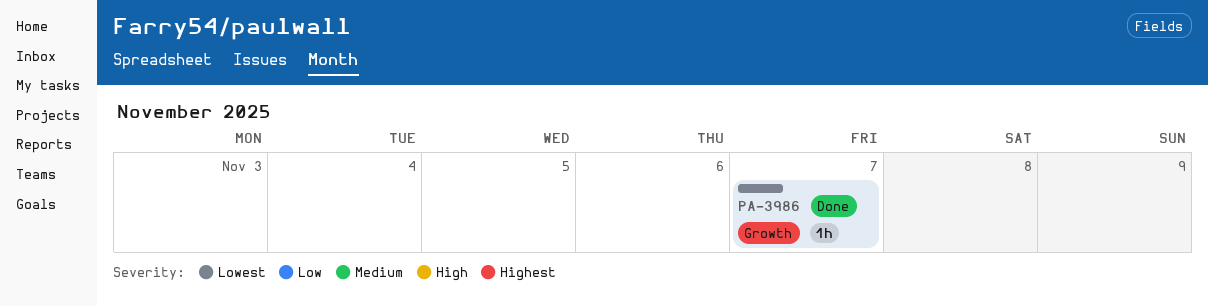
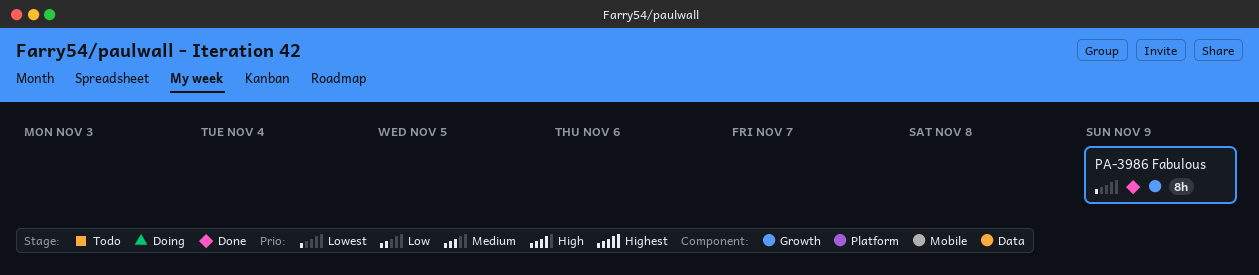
PA-3986, estimate: 1h -> 8h
PA-3986, due: Nov 7 -> Nov 9

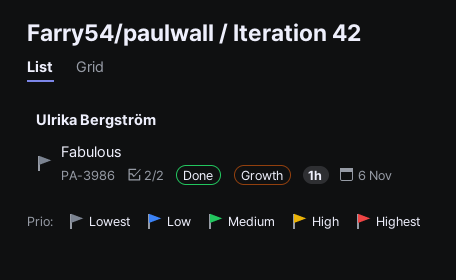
PA-3986, estimate: 8h -> 1h
PA-3986, due: Nov 9 -> Nov 6

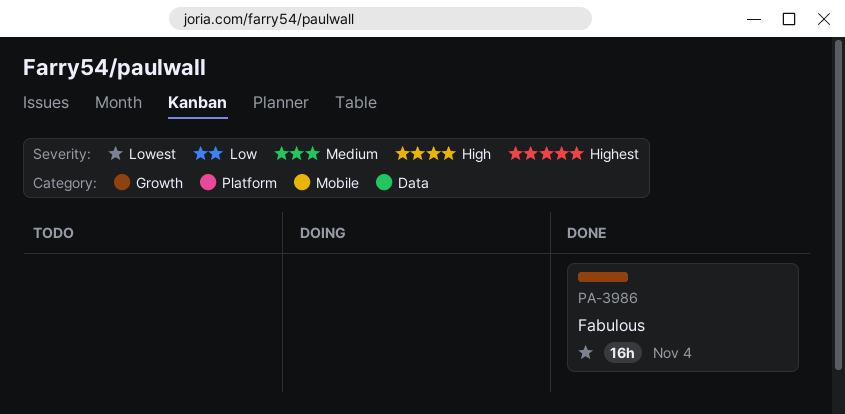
PA-3986, estimate: 1h -> 16h
PA-3986, due: Nov 6 -> Nov 4

